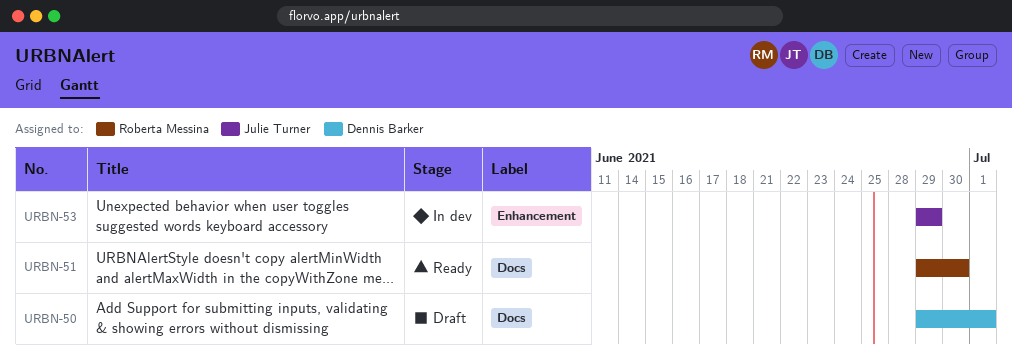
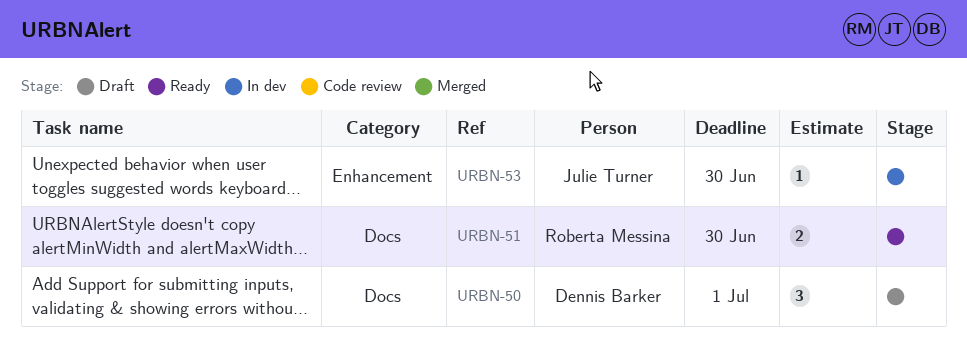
URBN-53, due: Jun 29 -> Jun 30

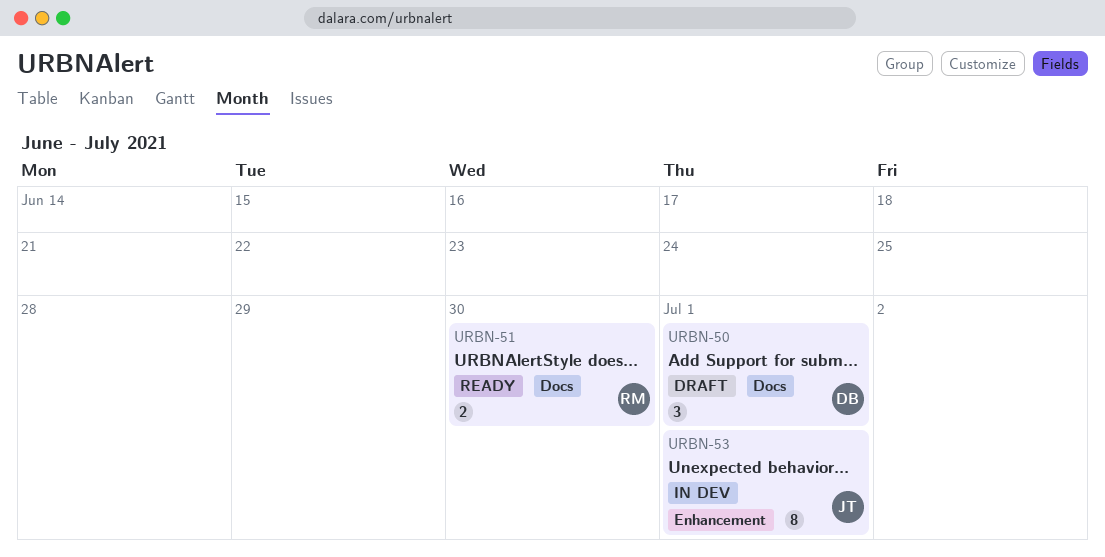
URBN-53, estimate: 1 -> 8
URBN-53, due: Jun 30 -> Jul 1

